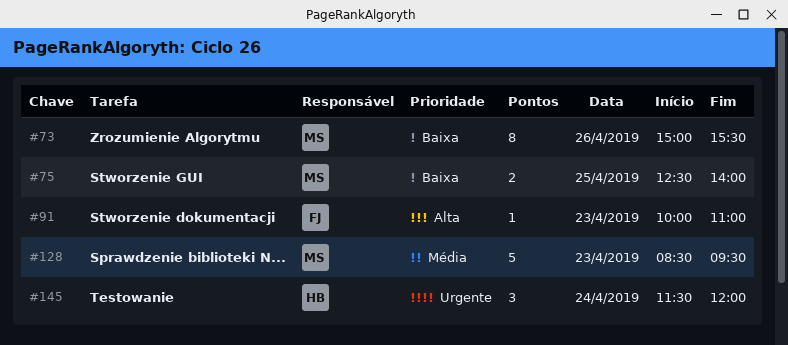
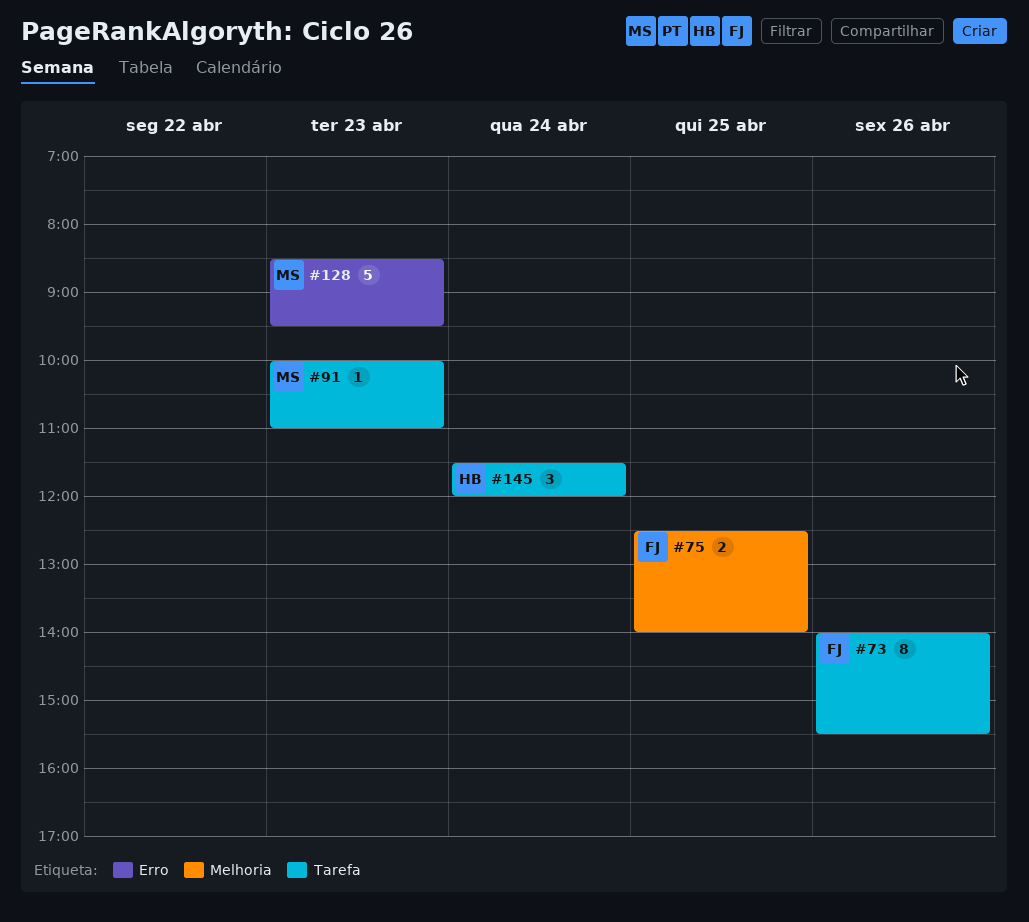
#73, owner: MS -> FJ
#73, begins: 15:00 -> 14:00
#75, owner: MS -> FJ
#91, owner: FJ -> MS

